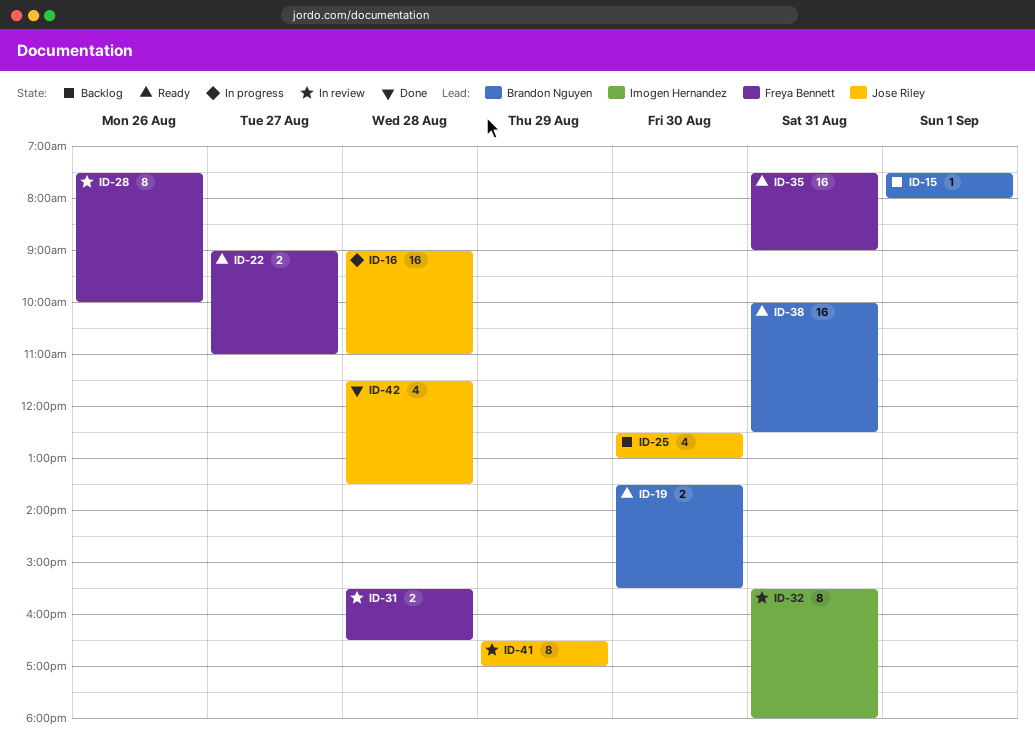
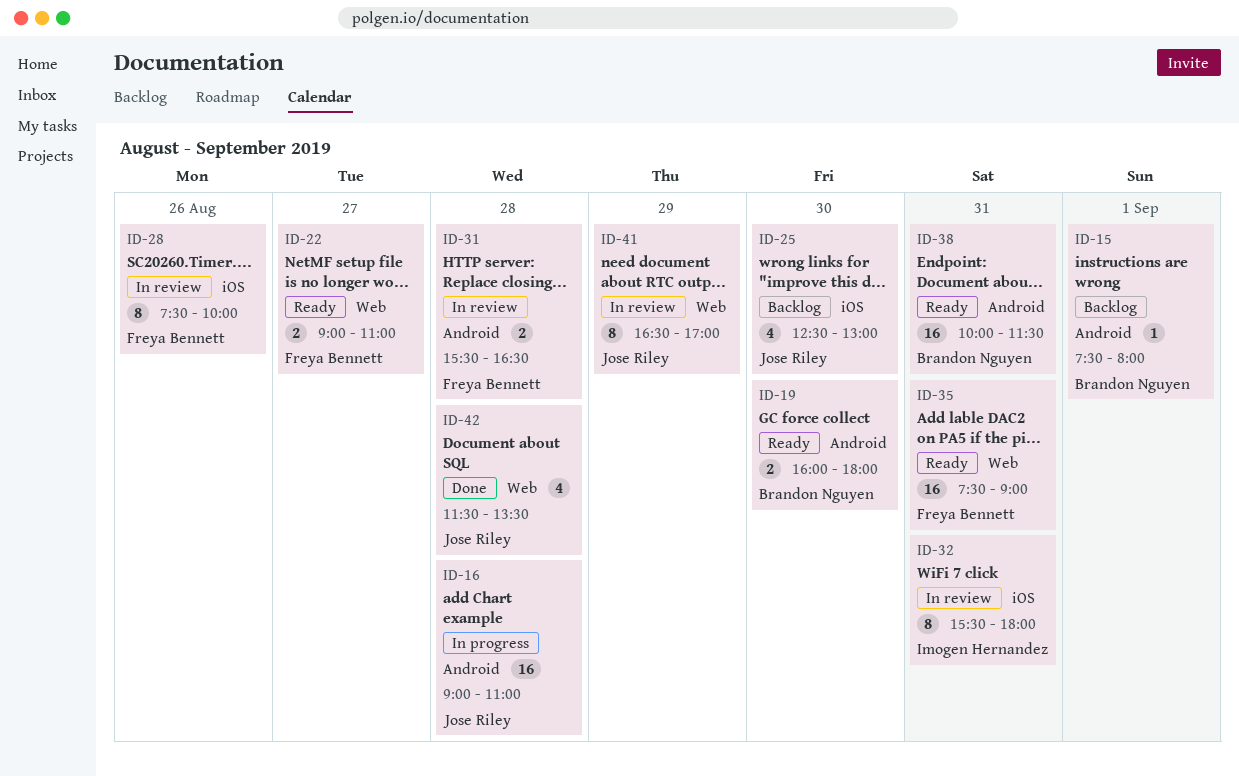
ID-19, begins: 13:30 -> 16:00
ID-19, ends: 15:30 -> 18:00
ID-38, ends: 12:30 -> 11:30

